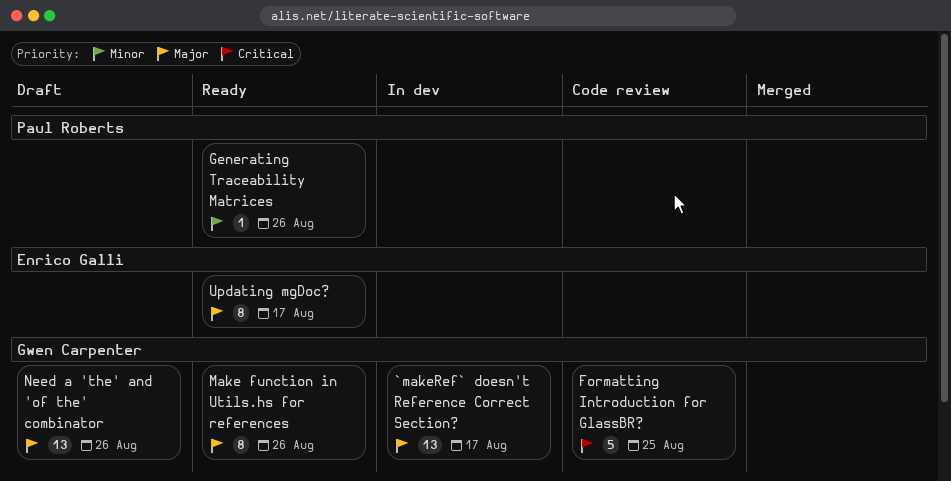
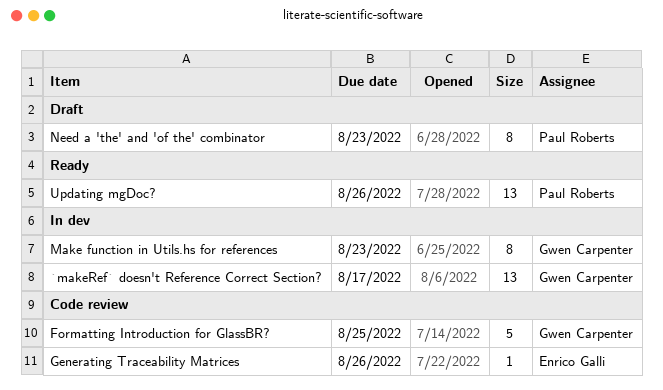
Generating Traceability Matrices, status: Ready -> Code review
Generating Traceability Matrices, owner: Paul Roberts -> Enrico Galli
Make function in Utils.hs for references, status: Ready -> In dev
Make function in Utils.hs for references, due: Aug 26 -> Aug 23
Need a 'the' and 'of the' combinator, owner: Gwen Carpenter -> Paul Roberts
Need a 'the' and 'of the' combinator, estimate: 13 -> 8
Need a 'the' and 'of the' combinator, due: Aug 26 -> Aug 23
Updating mgDoc?, owner: Enrico Galli -> Paul Roberts
Updating mgDoc?, estimate: 8 -> 13
Updating mgDoc?, due: Aug 17 -> Aug 26

